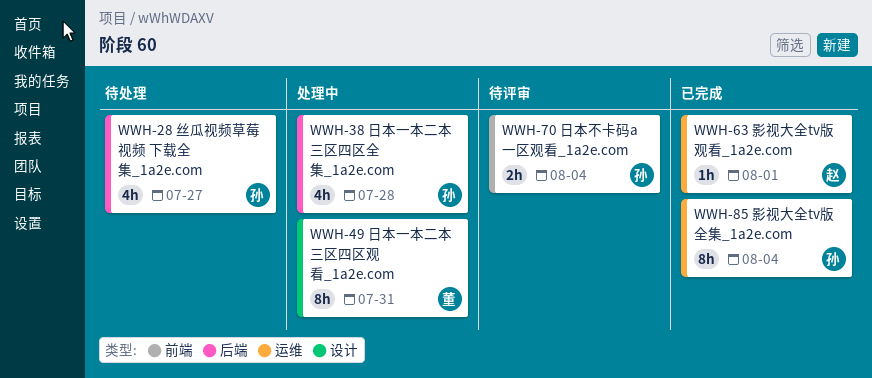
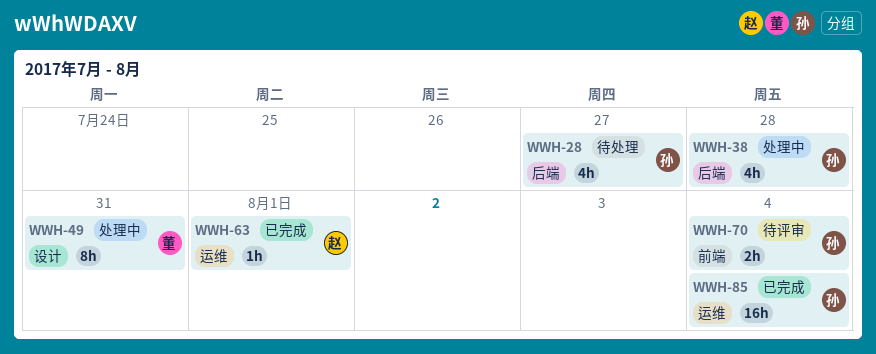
WWH-85, estimate: 8h -> 16h

